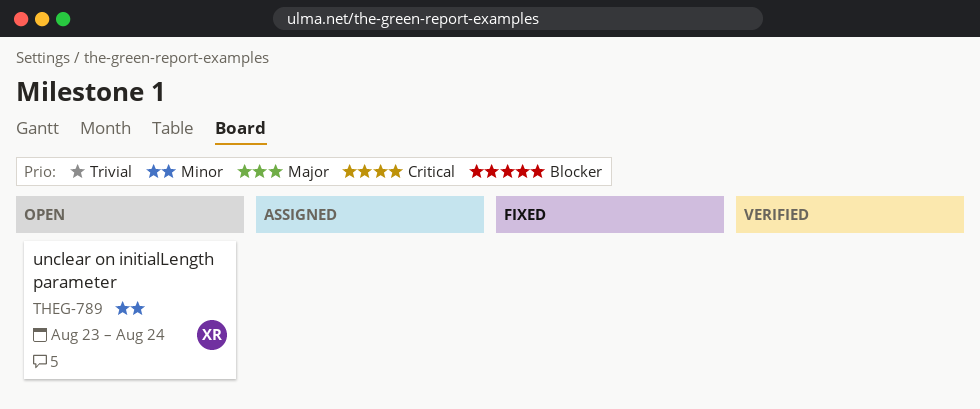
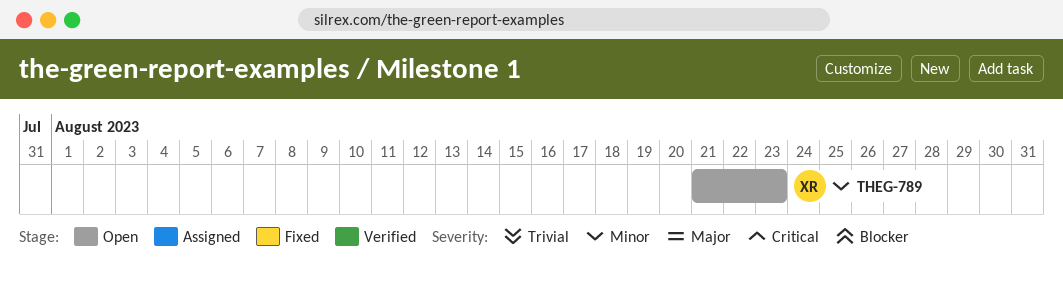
THEG-789, start: Aug 23 -> Aug 21
THEG-789, due: Aug 24 -> Aug 23

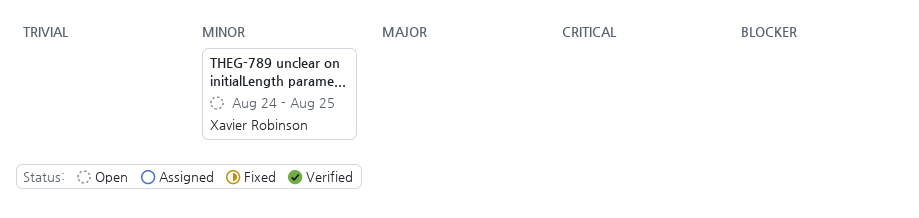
THEG-789, start: Aug 21 -> Aug 24
THEG-789, due: Aug 23 -> Aug 25

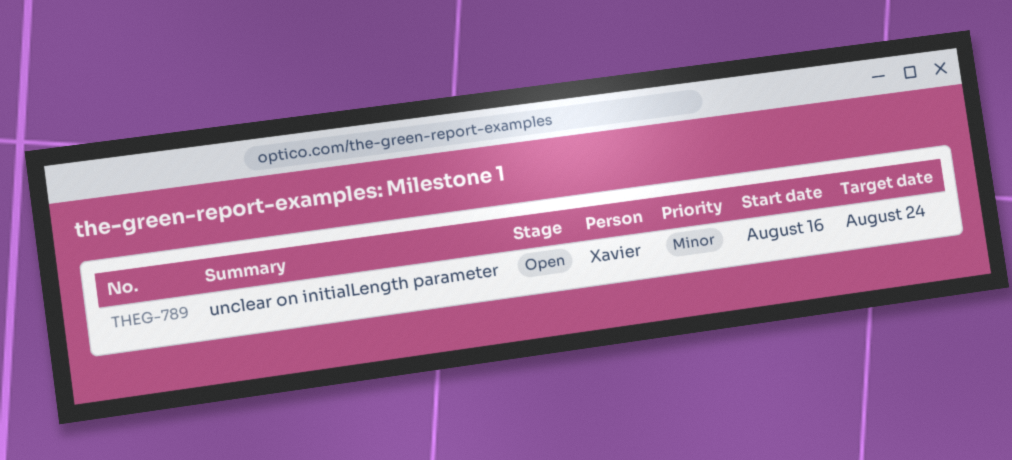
THEG-789, start: Aug 24 -> Aug 16
THEG-789, due: Aug 25 -> Aug 24

